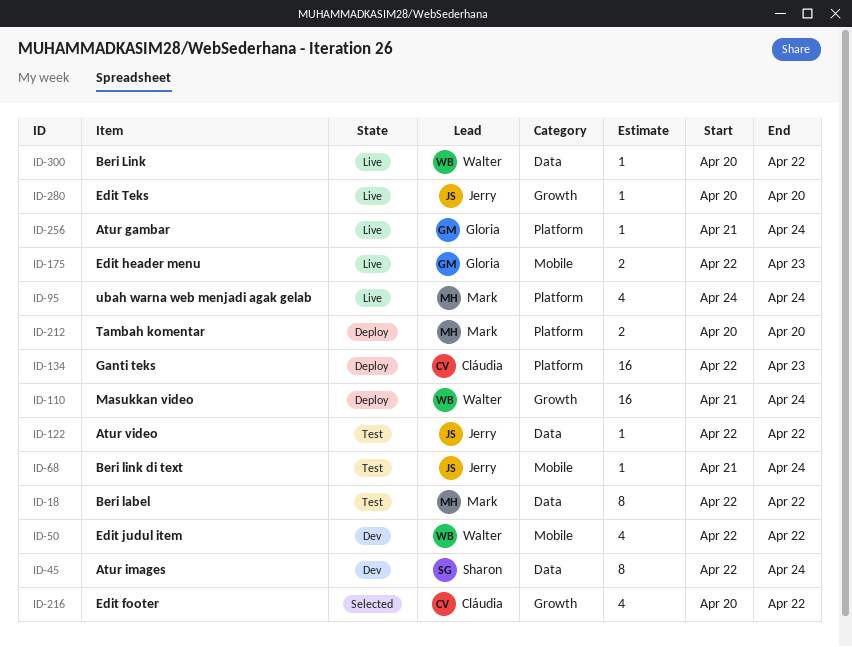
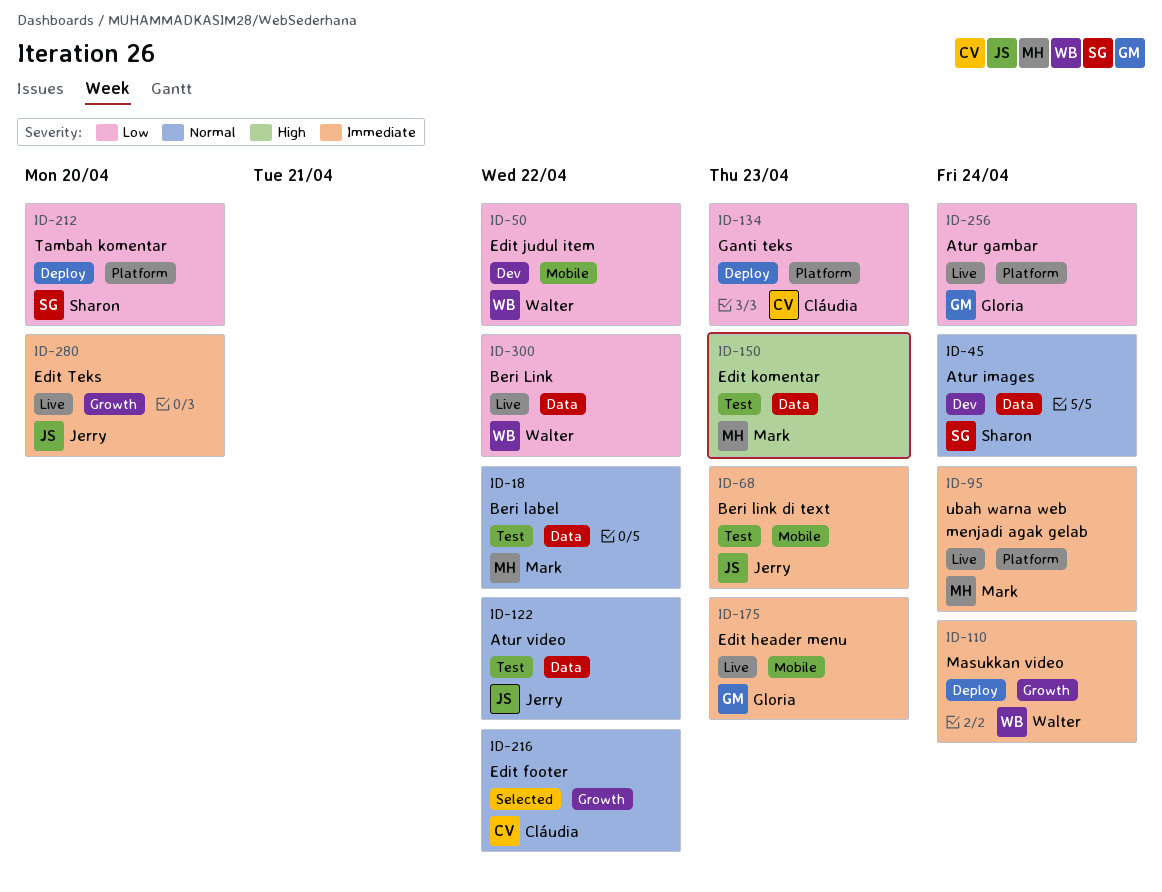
ID-68, due: Apr 24 -> Apr 23
ID-150: none -> present
ID-212, owner: Mark -> Sharon

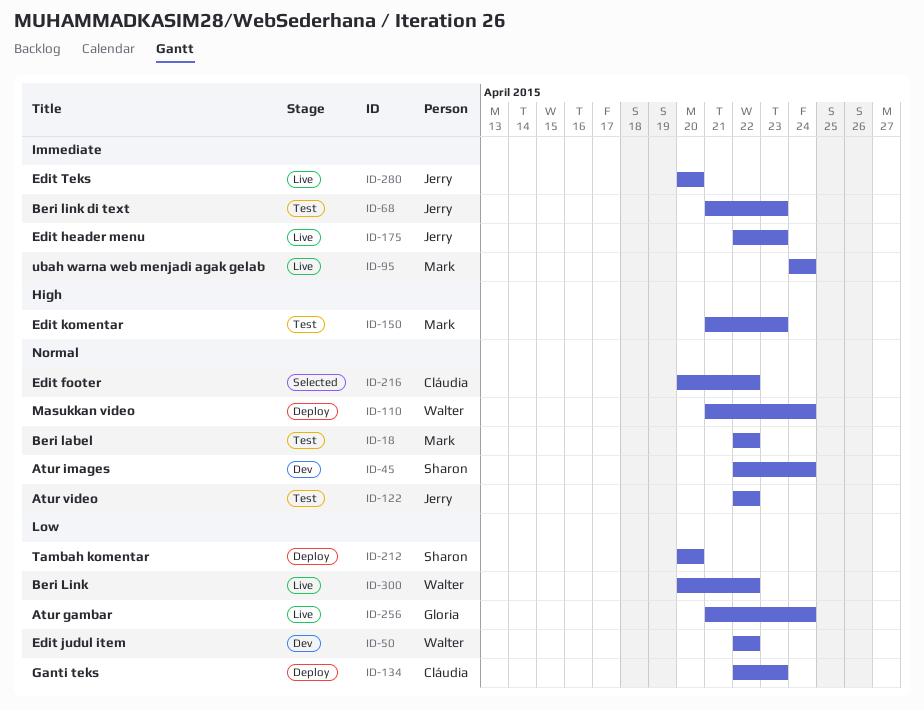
ID-110, priority: Immediate -> Normal
ID-175, owner: Gloria -> Jerry

